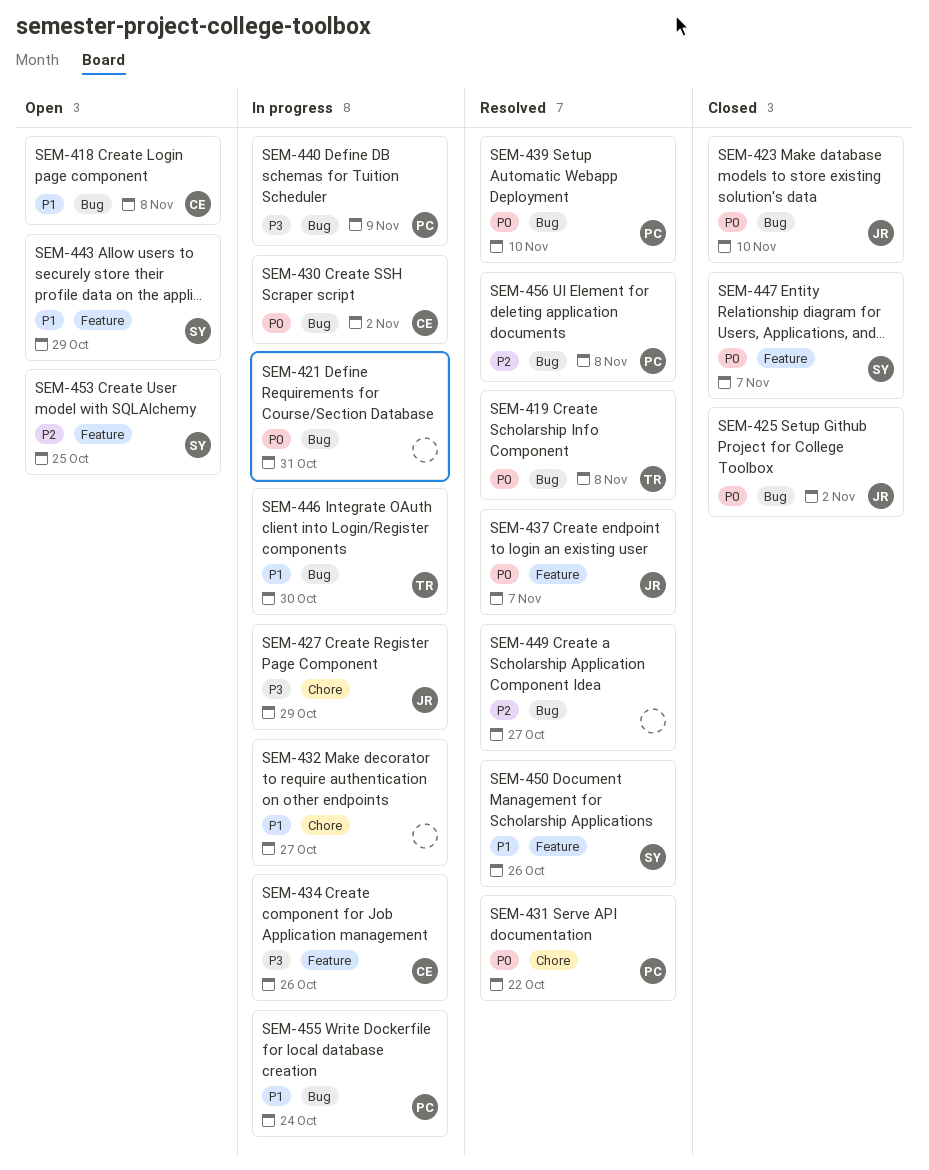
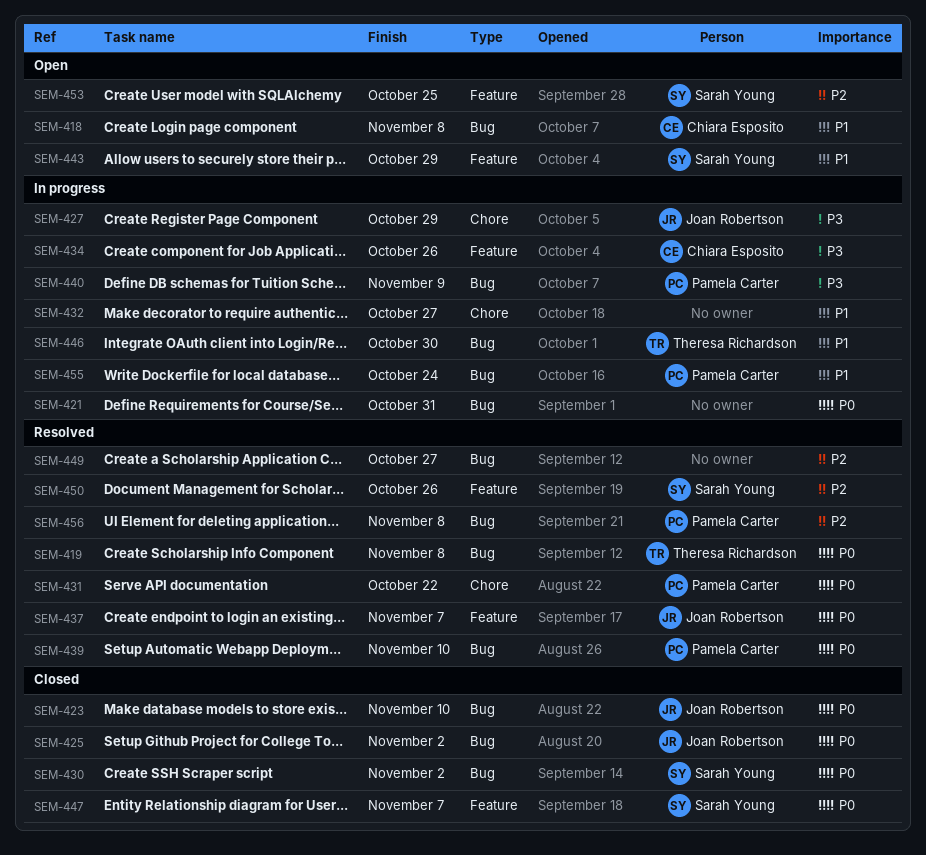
SEM-430, status: In progress -> Closed
SEM-430, owner: Chiara Esposito -> Sarah Young
SEM-450, priority: P1 -> P2

